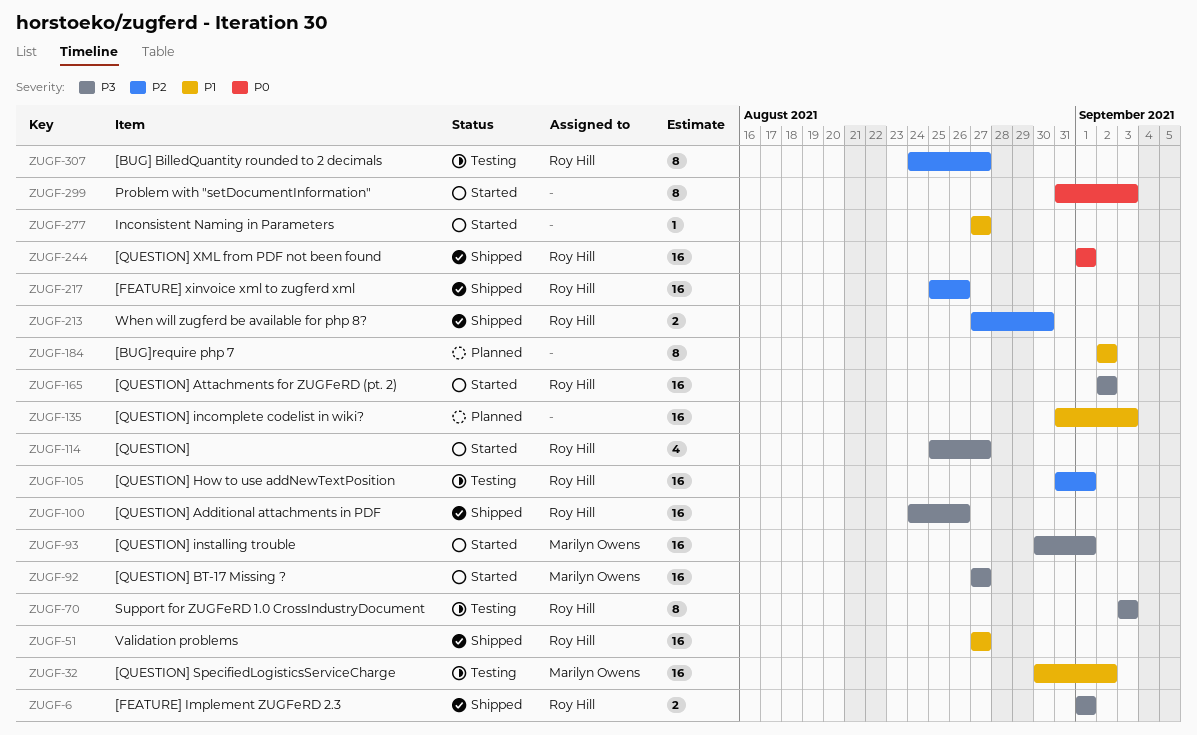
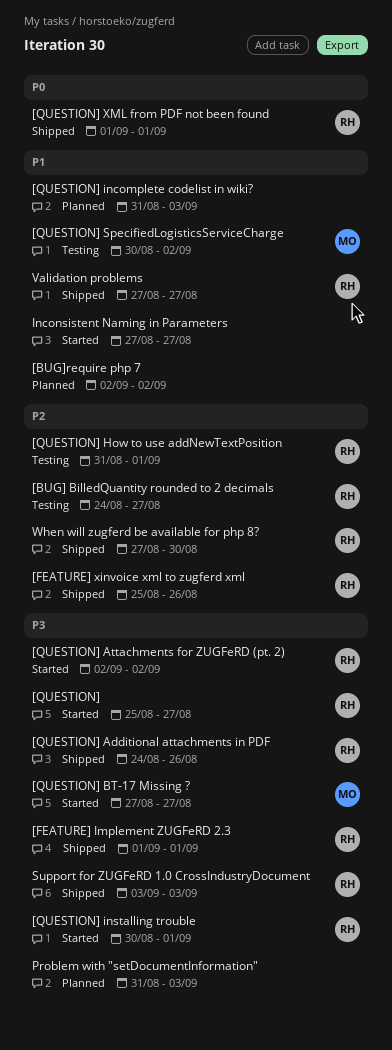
[QUESTION] installing trouble, owner: Marilyn Owens -> Roy Hill
Problem with "setDocumentInformation", status: Started -> Planned
Problem with "setDocumentInformation", priority: P0 -> P3
Support for ZUGFeRD 1.0 CrossIndustryDocument, status: Testing -> Shipped

